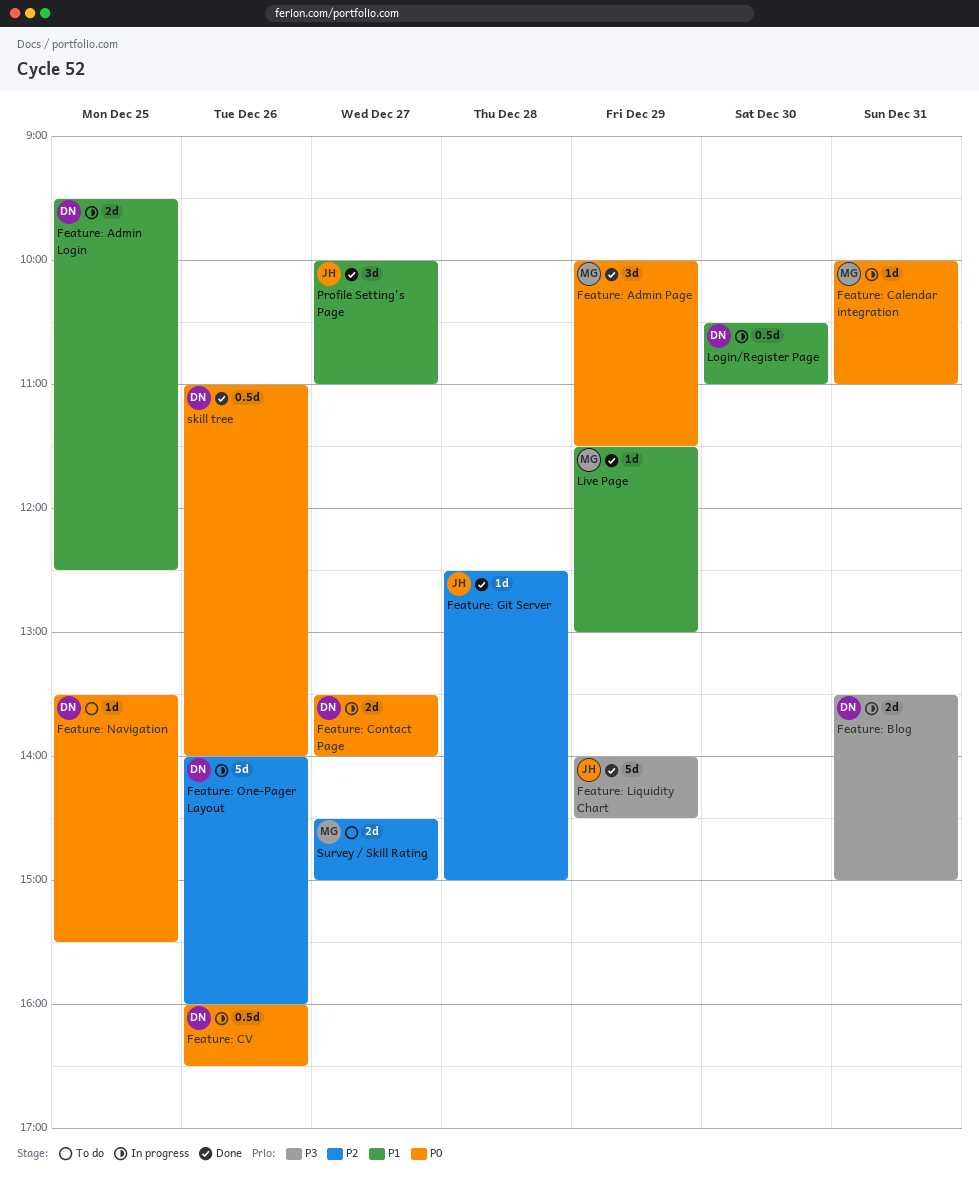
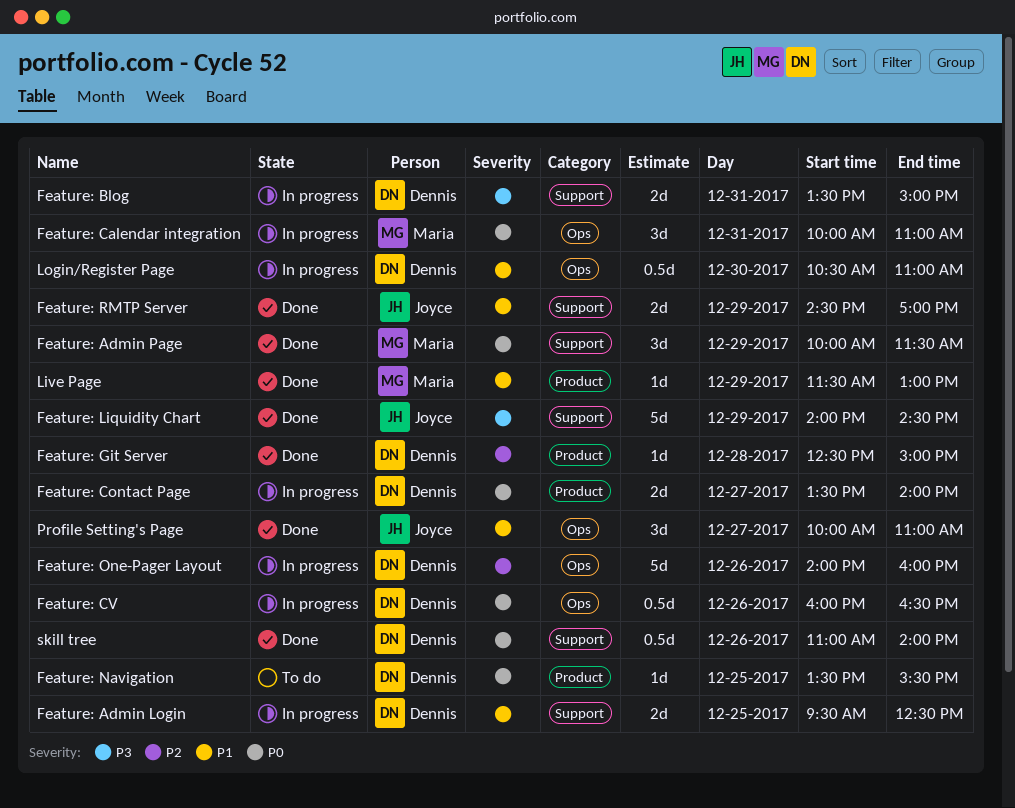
Feature: Calendar integration, estimate: 1d -> 3d
Feature: Git Server, owner: Joyce -> Dennis
Feature: RMTP Server: none -> present
Survey / Skill Rating: present -> none

